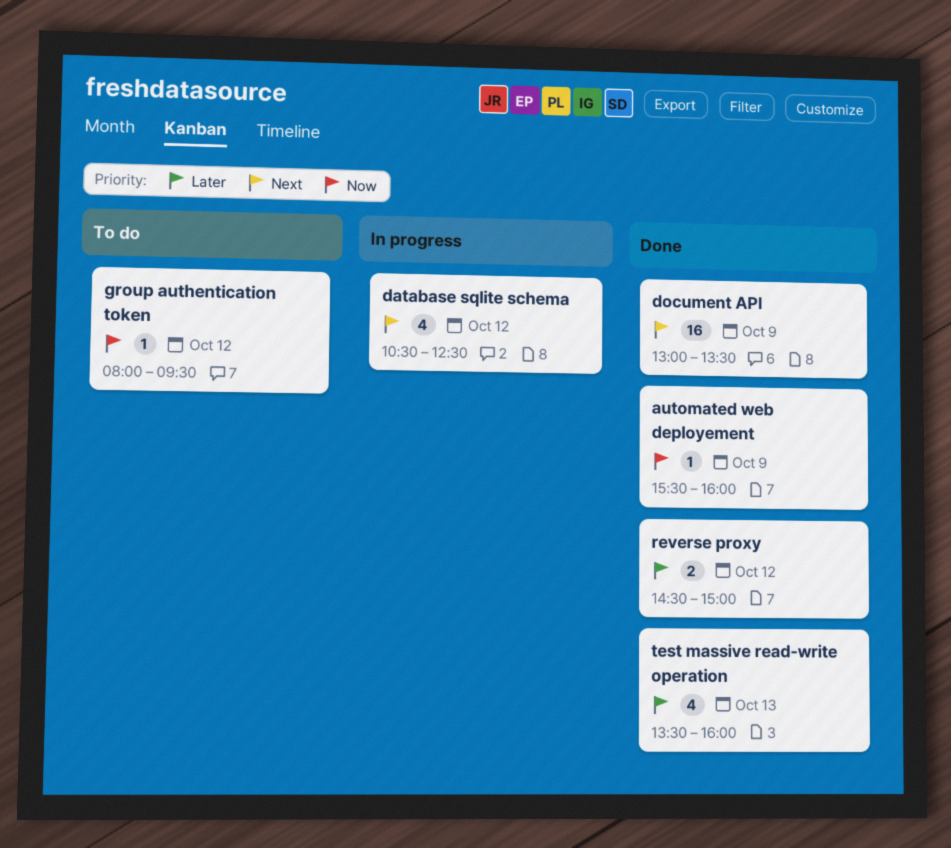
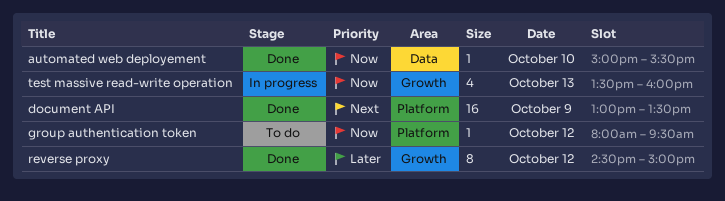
automated web deployement, day: Oct 9 -> Oct 10
automated web deployement, begins: 15:30 -> 15:00
automated web deployement, ends: 16:00 -> 15:30
database sqlite schema: present -> none
reverse proxy, estimate: 2 -> 8
test massive read-write operation, status: Done -> In progress
test massive read-write operation, priority: Later -> Now

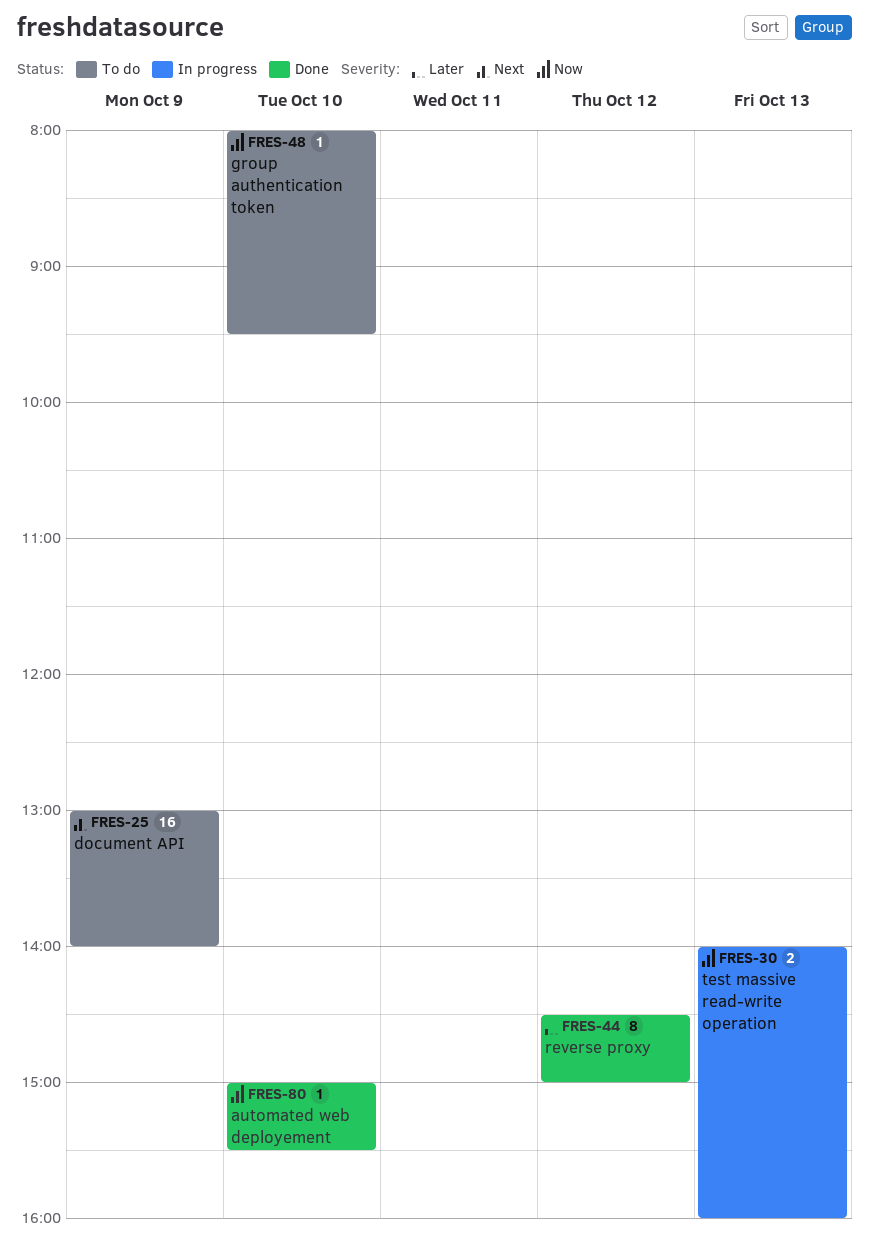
document API, status: Done -> To do
document API, ends: 13:30 -> 14:00
group authentication token, day: Oct 12 -> Oct 10
test massive read-write operation, estimate: 4 -> 2
test massive read-write operation, begins: 13:30 -> 14:00

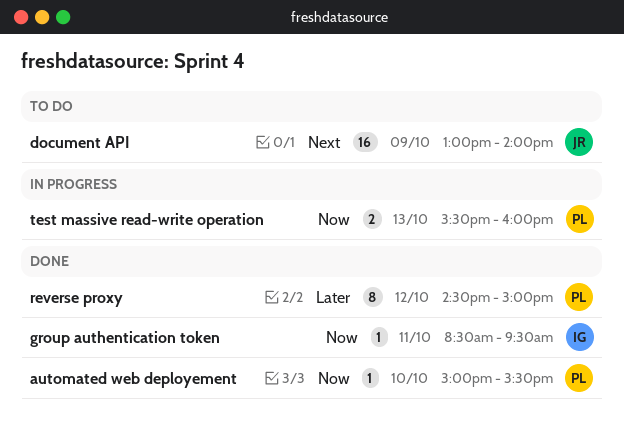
group authentication token, status: To do -> Done
group authentication token, day: Oct 10 -> Oct 11
group authentication token, begins: 08:00 -> 08:30
test massive read-write operation, begins: 14:00 -> 15:30

